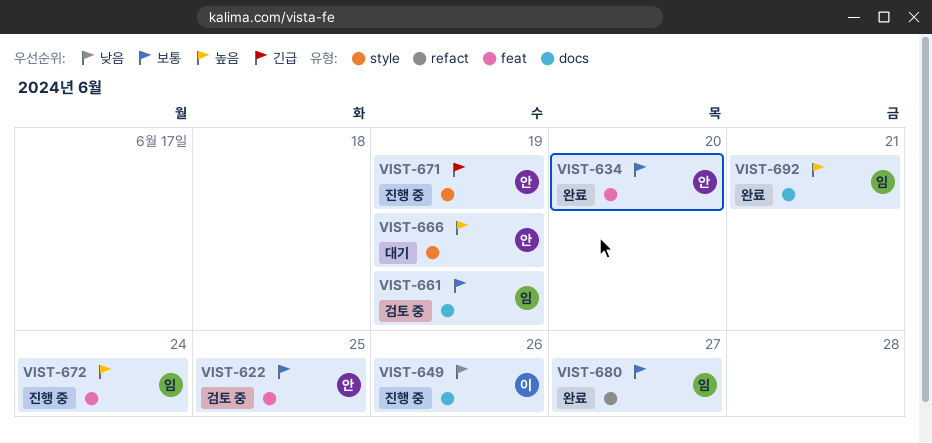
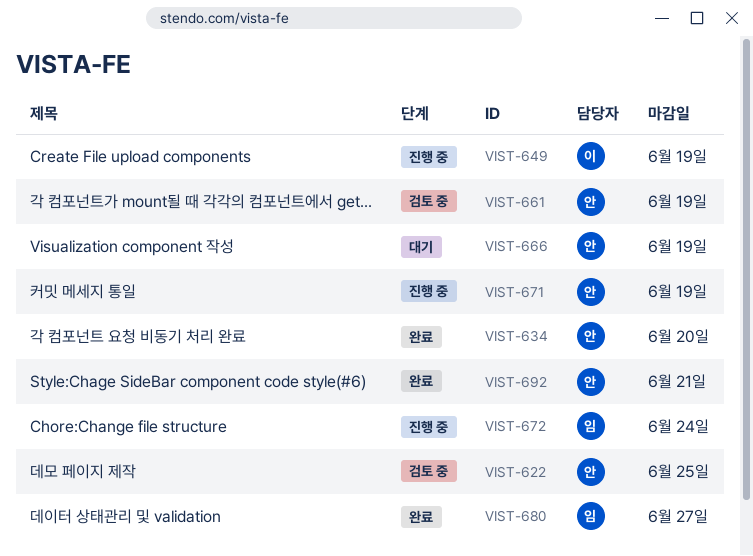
VIST-649, due: Jun 26 -> Jun 19
VIST-661, owner: 임 -> 안
VIST-692, owner: 임 -> 안

